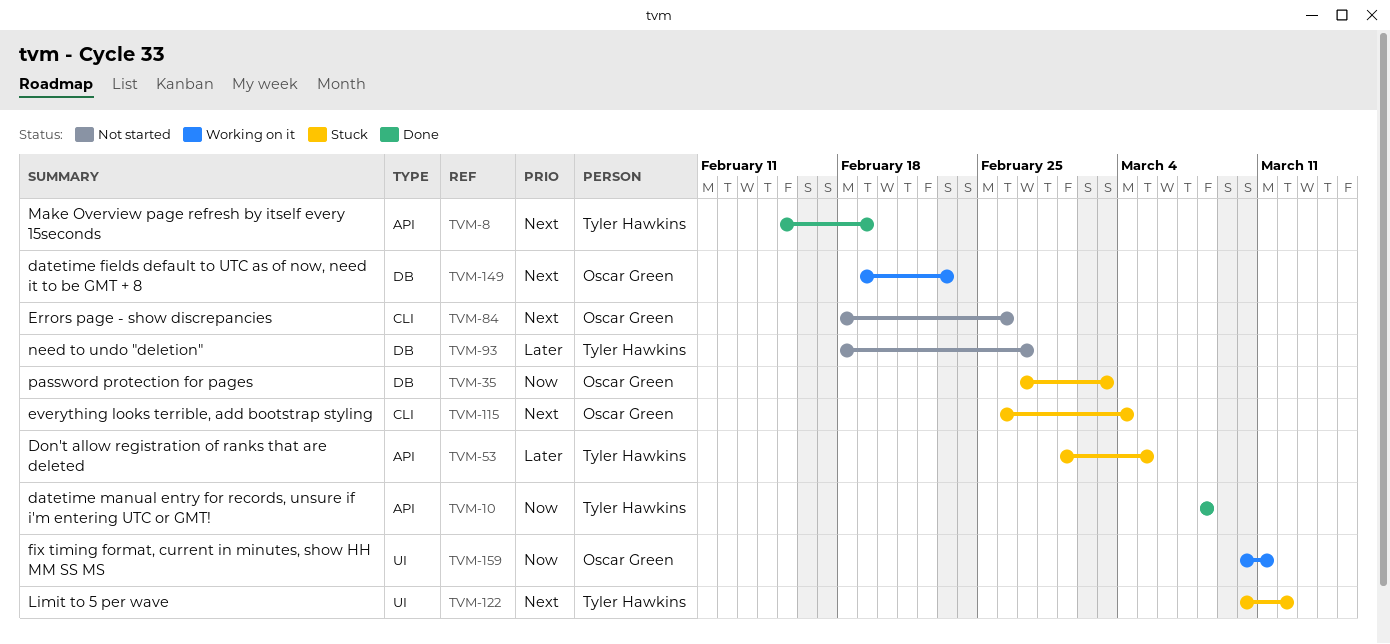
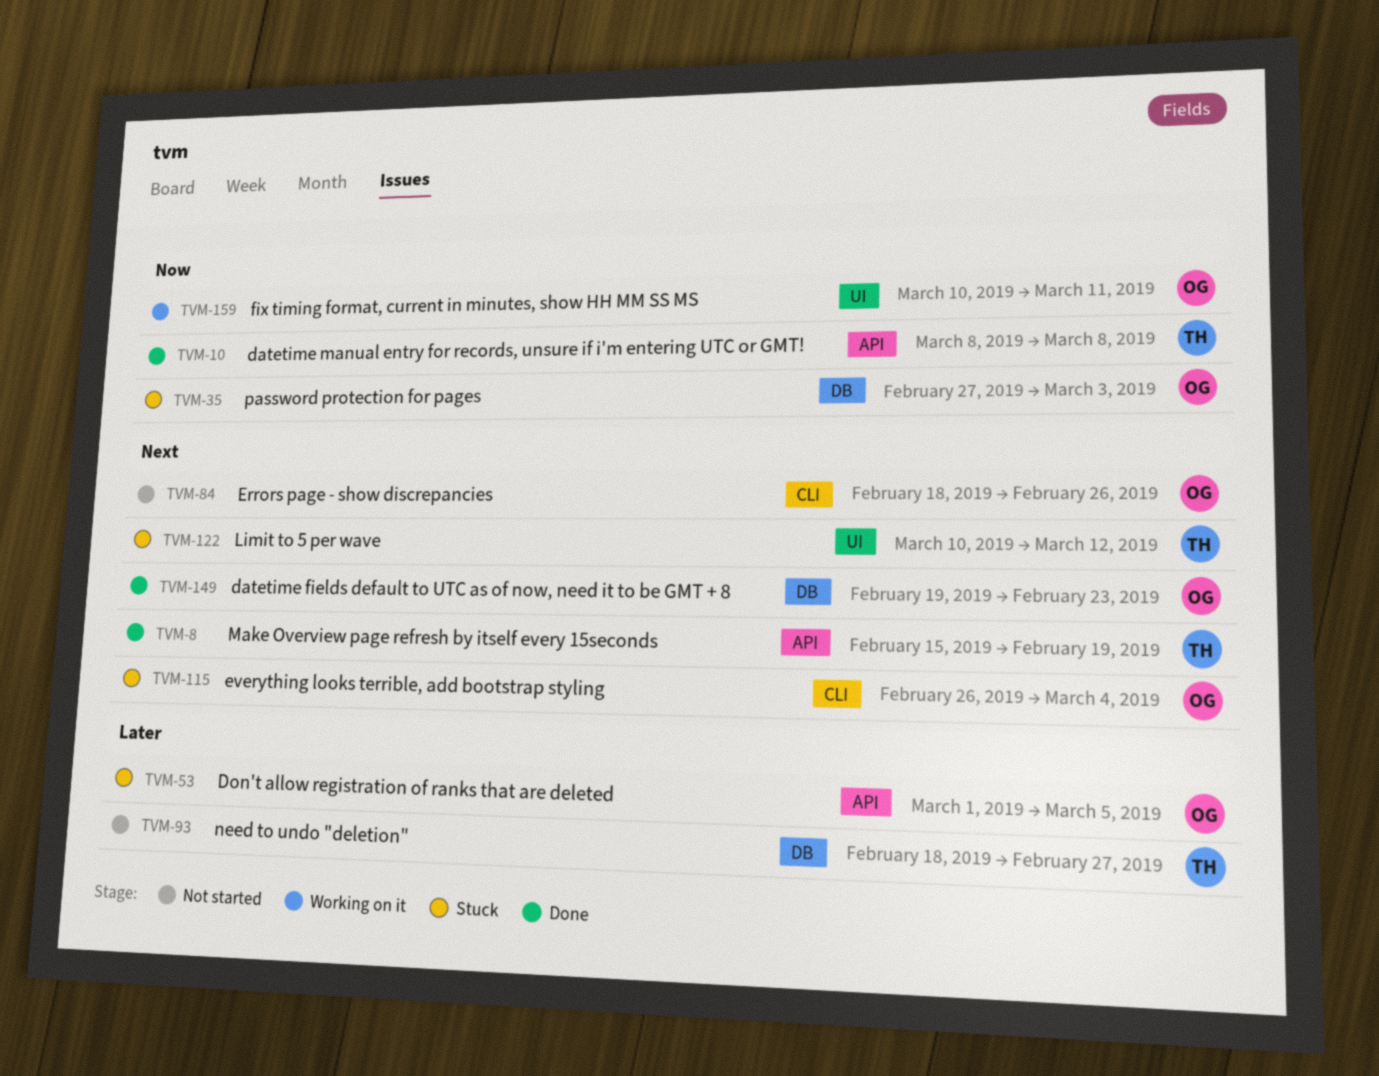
TVM-53, owner: Tyler Hawkins -> Oscar Green
TVM-149, status: Working on it -> Done

